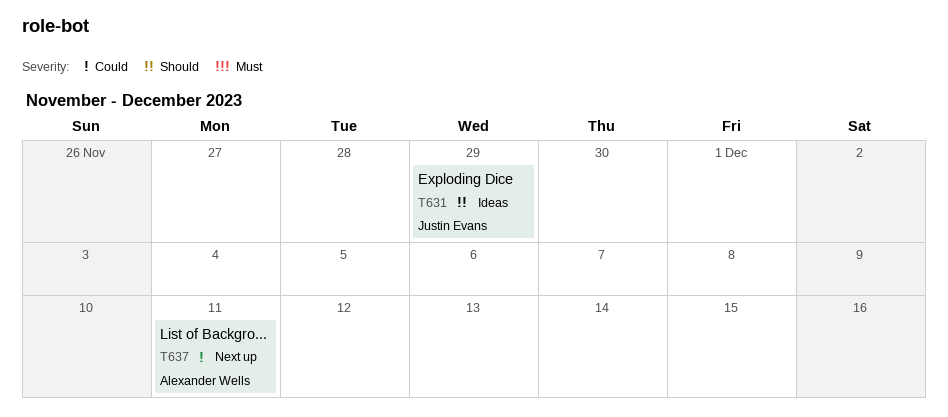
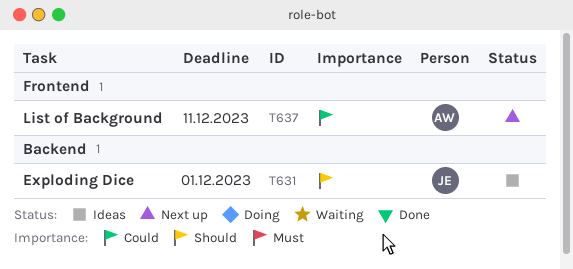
T631, due: Nov 29 -> Dec 1

